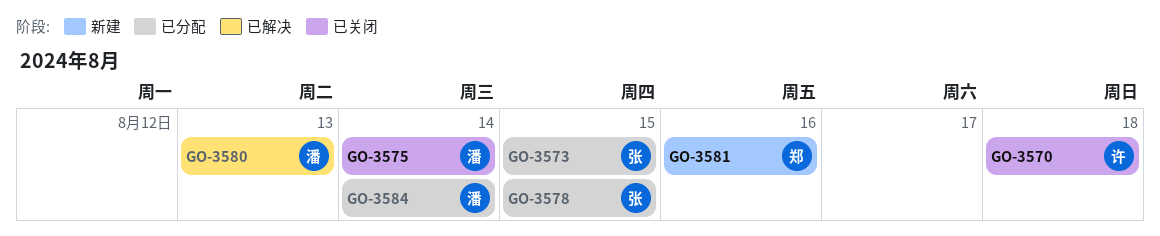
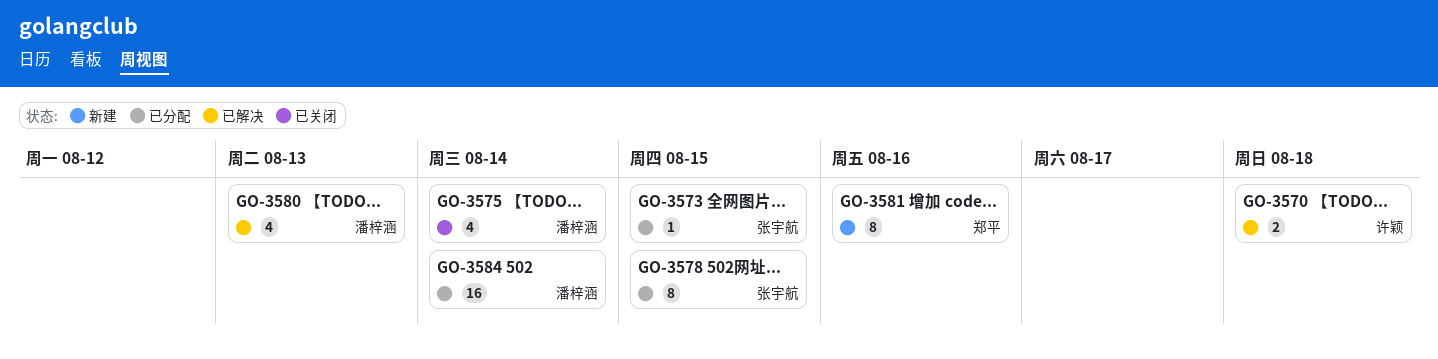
GO-3570, status: 已关闭 -> 已解决

